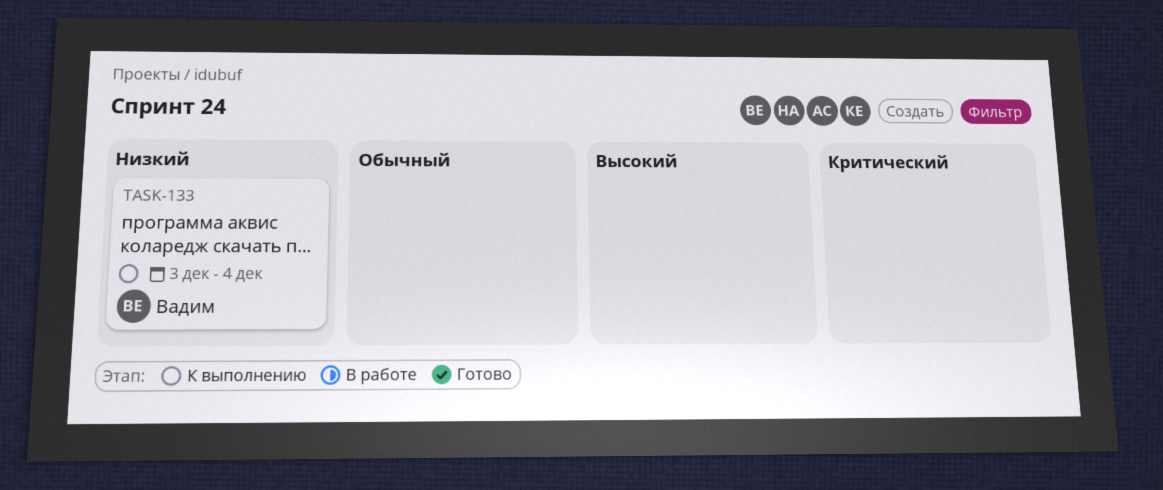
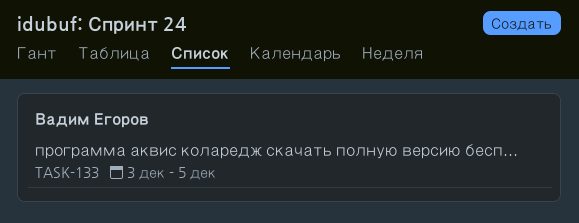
TASK-133, due: Dec 4 -> Dec 5

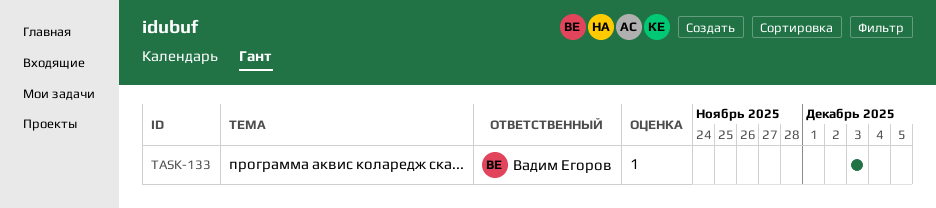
TASK-133, due: Dec 5 -> Dec 3

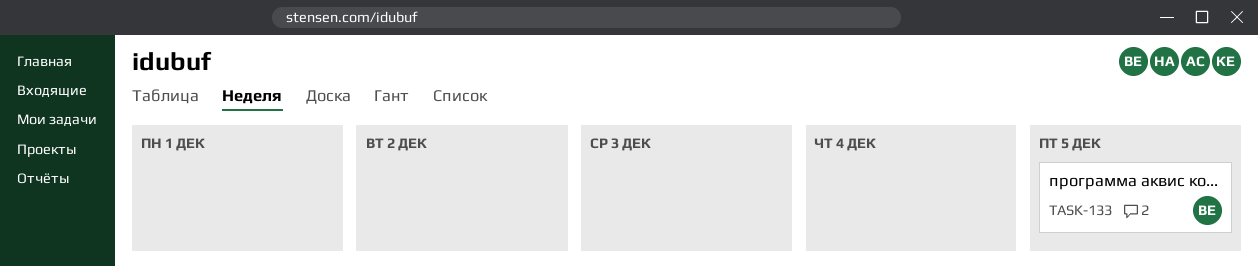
TASK-133, due: Dec 3 -> Dec 5

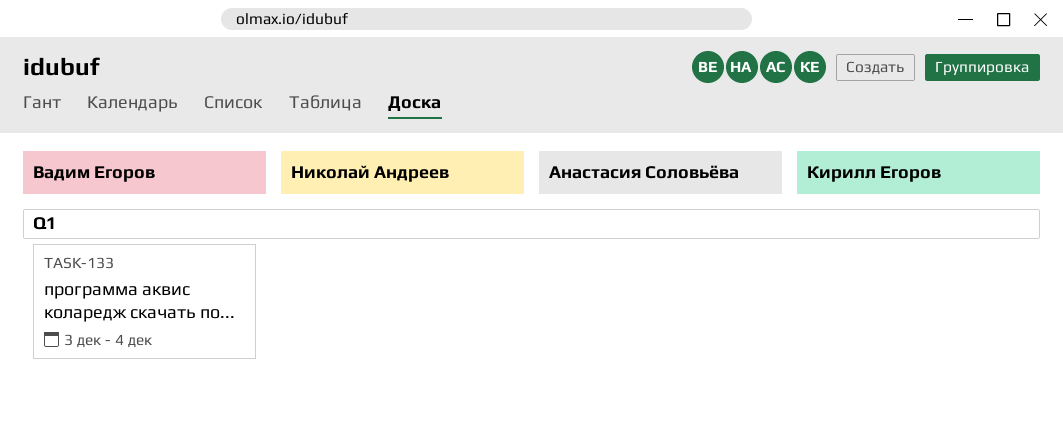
TASK-133, due: Dec 5 -> Dec 4

